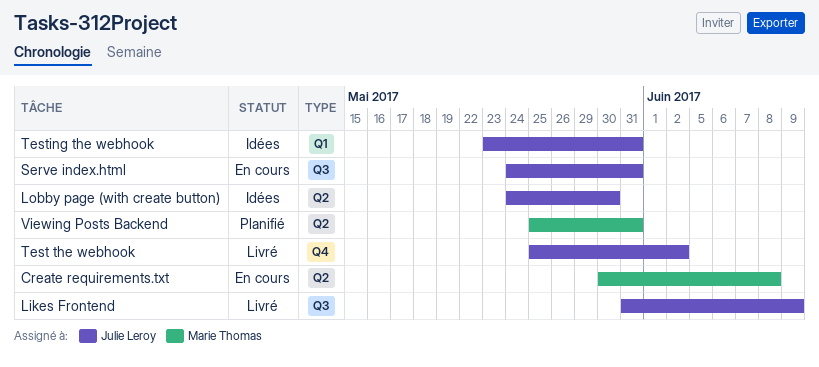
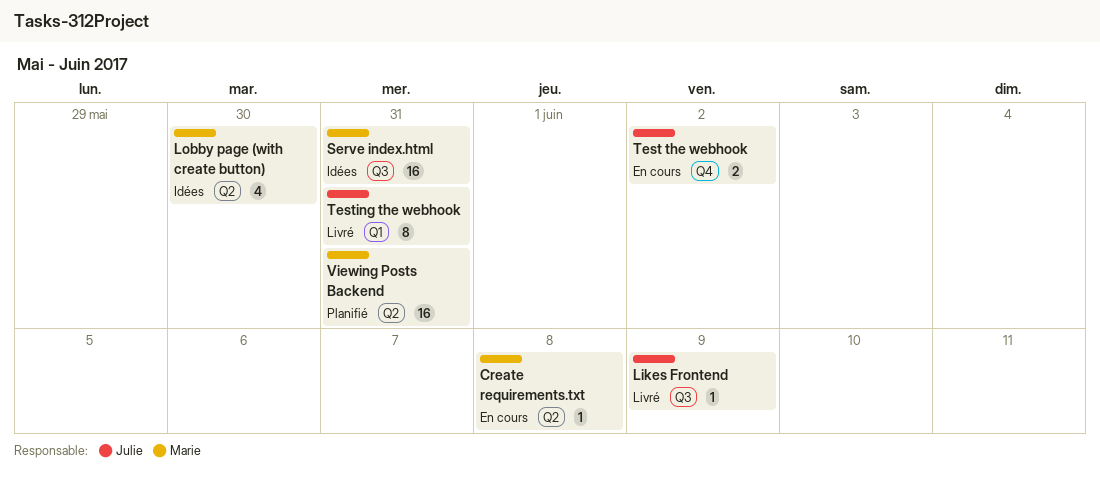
Lobby page (with create button), owner: Julie Leroy -> Marie Thomas
Serve index.html, status: En cours -> Idées
Serve index.html, owner: Julie Leroy -> Marie Thomas
Test the webhook, status: Livré -> En cours
Testing the webhook, status: Idées -> Livré

